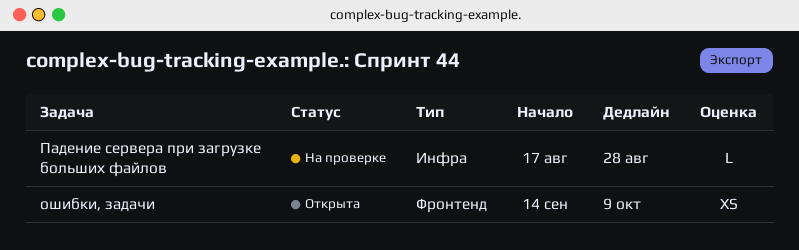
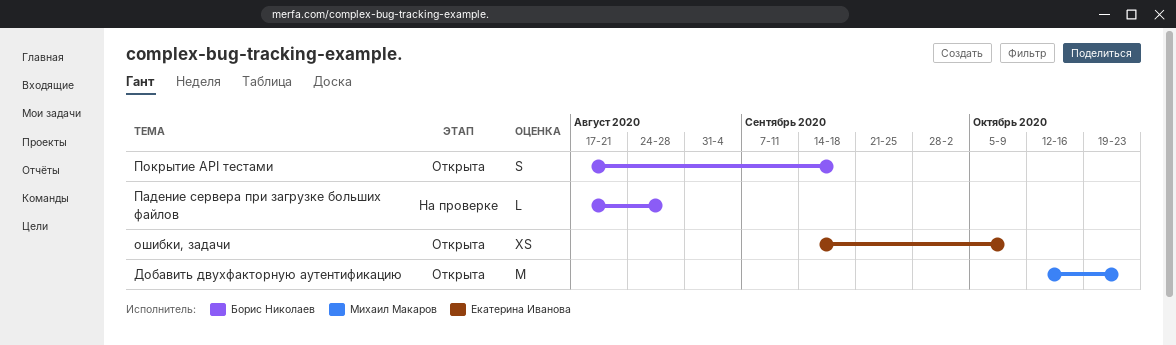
Добавить двухфакторную аутентификацию: none -> present
Покрытие API тестами: none -> present

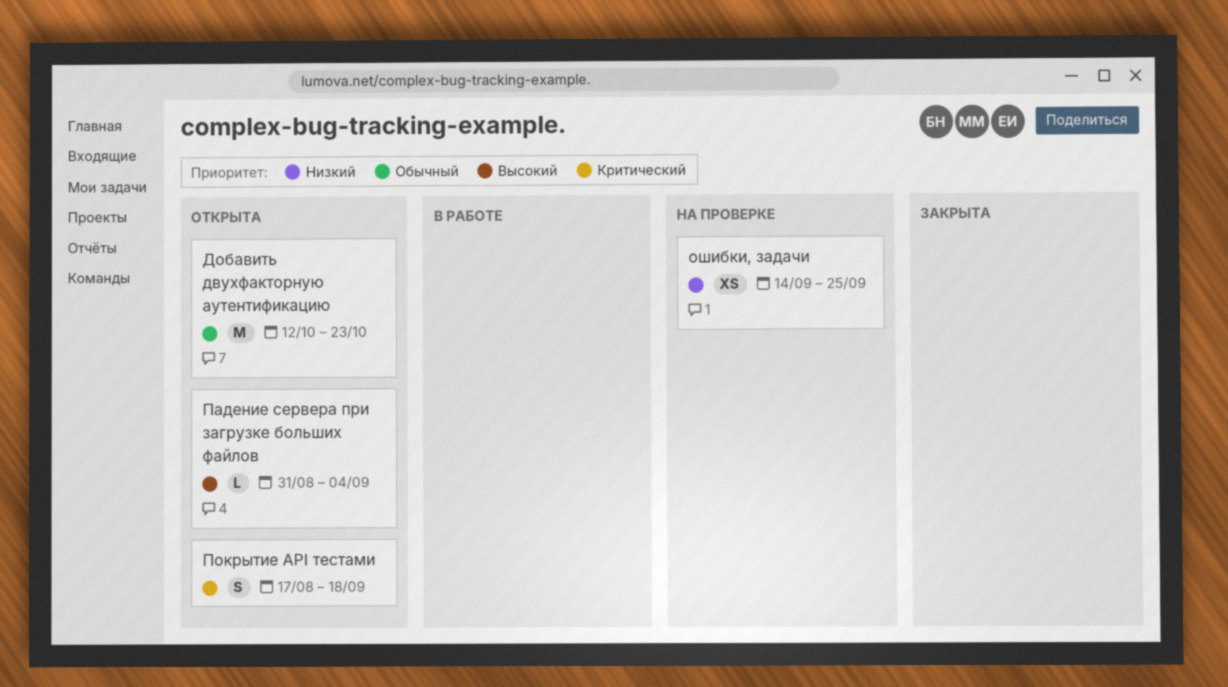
ошибки, задачи, status: Открыта -> На проверке
ошибки, задачи, due: Oct 9 -> Sep 25
Падение сервера при загрузке больших файлов, status: На проверке -> Открыта
Падение сервера при загрузке больших файлов, start: Aug 17 -> Aug 31
Падение сервера при загрузке больших файлов, due: Aug 28 -> Sep 4

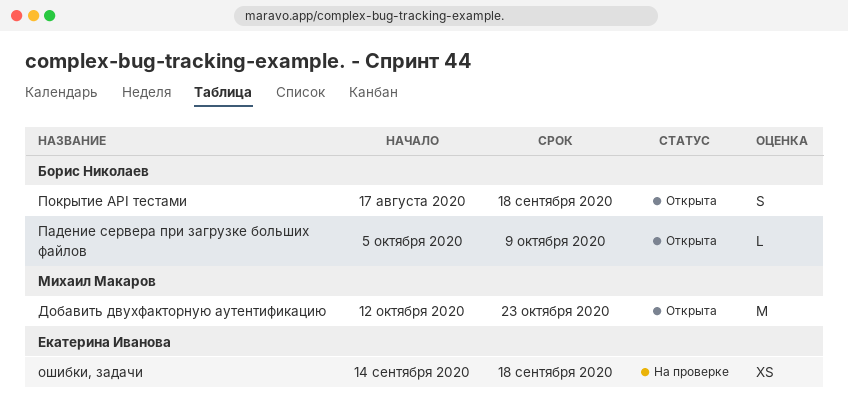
ошибки, задачи, due: Sep 25 -> Sep 18
Падение сервера при загрузке больших файлов, start: Aug 31 -> Oct 5
Падение сервера при загрузке больших файлов, due: Sep 4 -> Oct 9

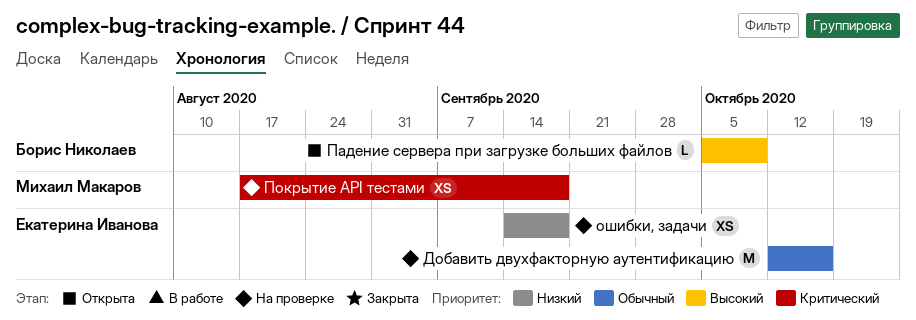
Добавить двухфакторную аутентификацию, status: Открыта -> На проверке
Добавить двухфакторную аутентификацию, owner: Михаил Макаров -> Екатерина Иванова
Добавить двухфакторную аутентификацию, due: Oct 23 -> Oct 16
Покрытие API тестами, status: Открыта -> На проверке
Покрытие API тестами, owner: Борис Николаев -> Михаил Макаров
Покрытие API тестами, estimate: S -> XS

